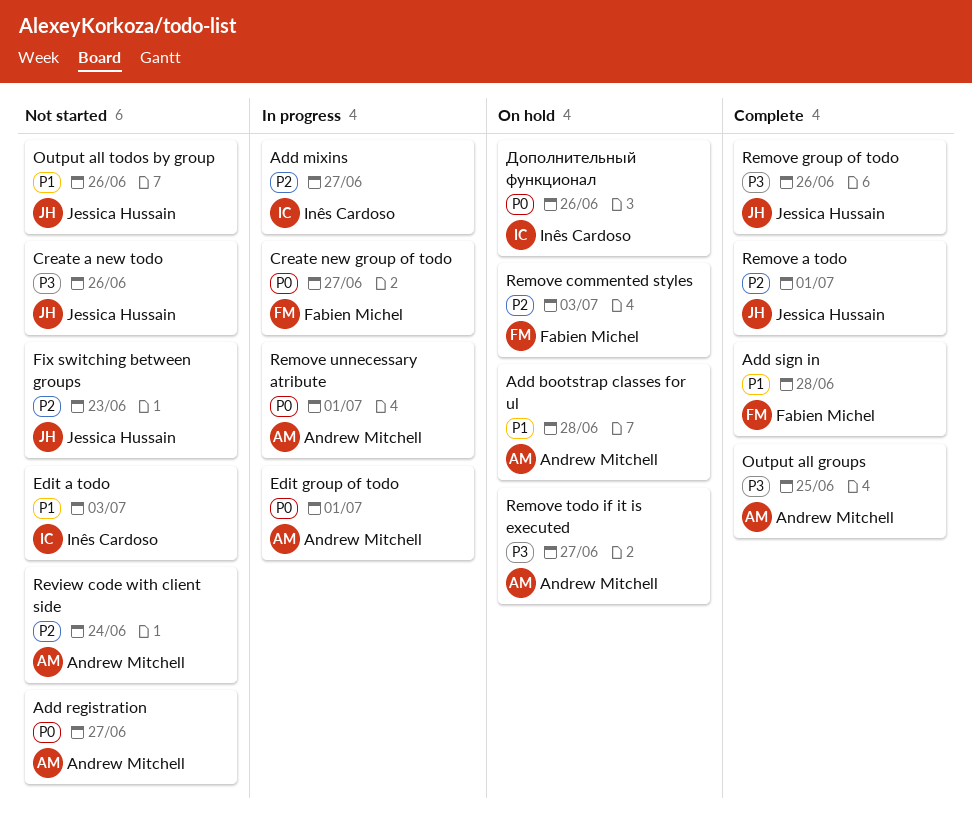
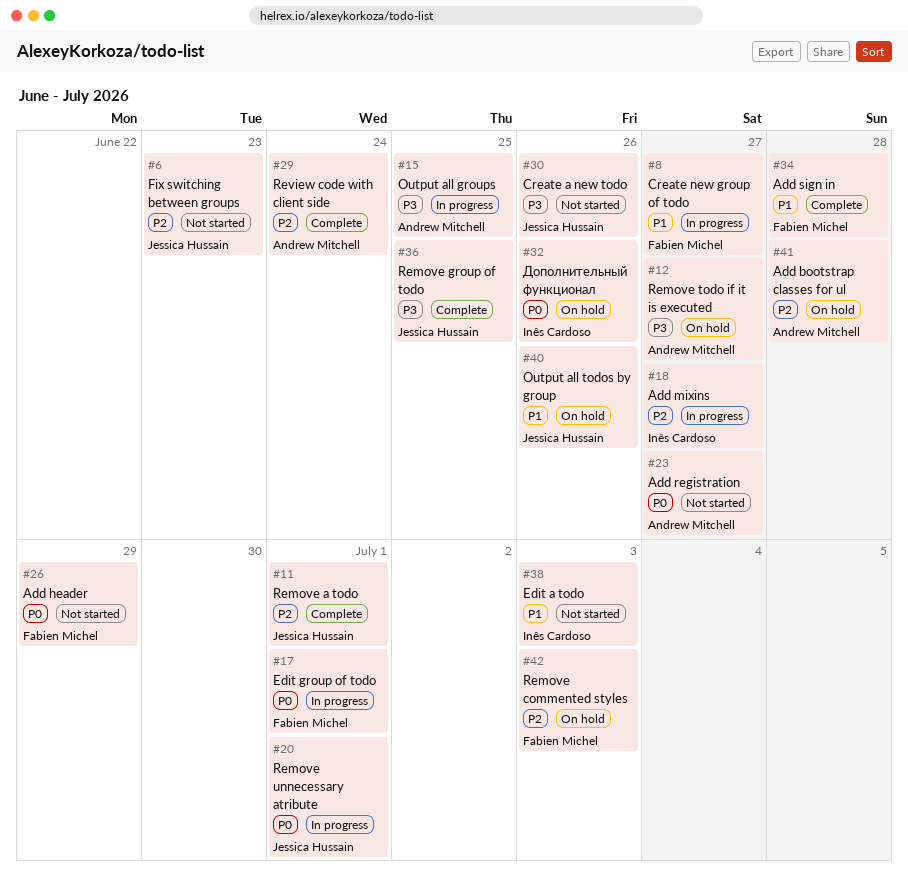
Add bootstrap classes for ul, priority: P1 -> P2
Add header: none -> present
Create new group of todo, priority: P0 -> P1
Edit group of todo, owner: Andrew Mitchell -> Fabien Michel
Output all groups, status: Complete -> In progress
Output all todos by group, status: Not started -> On hold
Remove group of todo, due: Jun 26 -> Jun 25
Remove unnecessary atribute, owner: Andrew Mitchell -> Jessica Hussain
Review code with client side, status: Not started -> Complete

